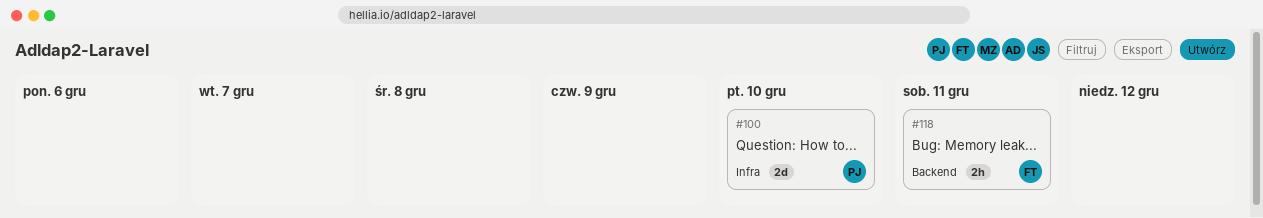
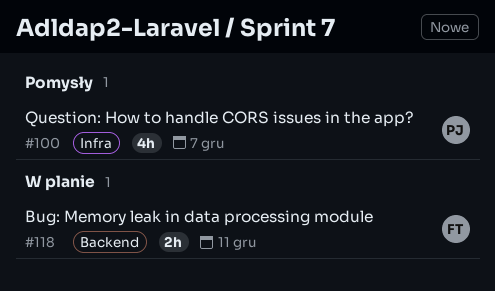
#100, estimate: 2d -> 4h
#100, due: Dec 10 -> Dec 7

